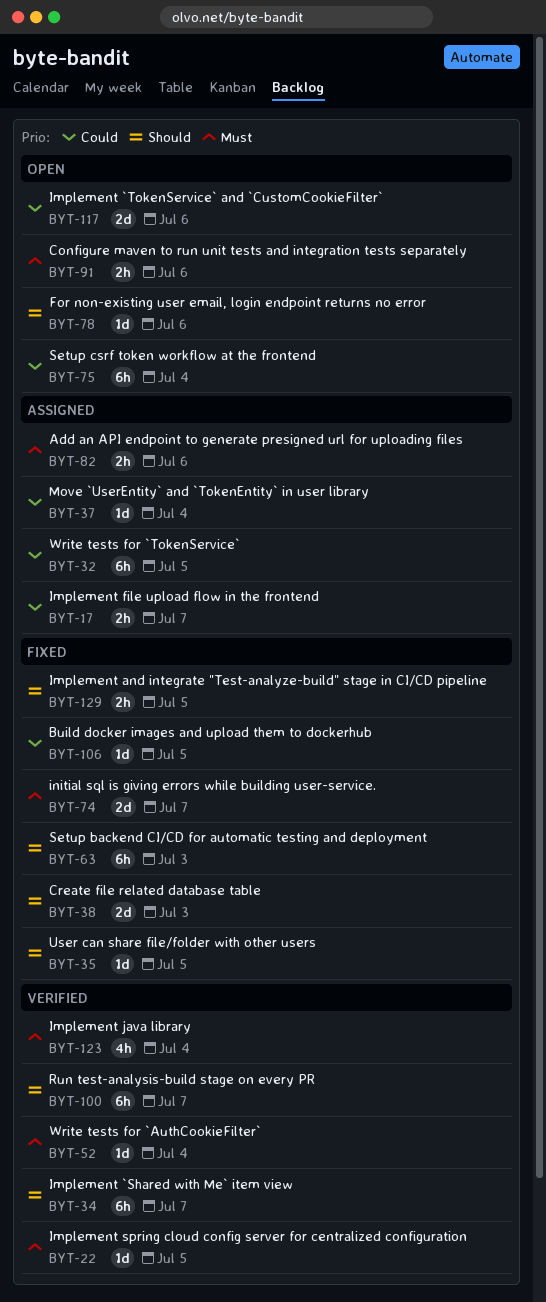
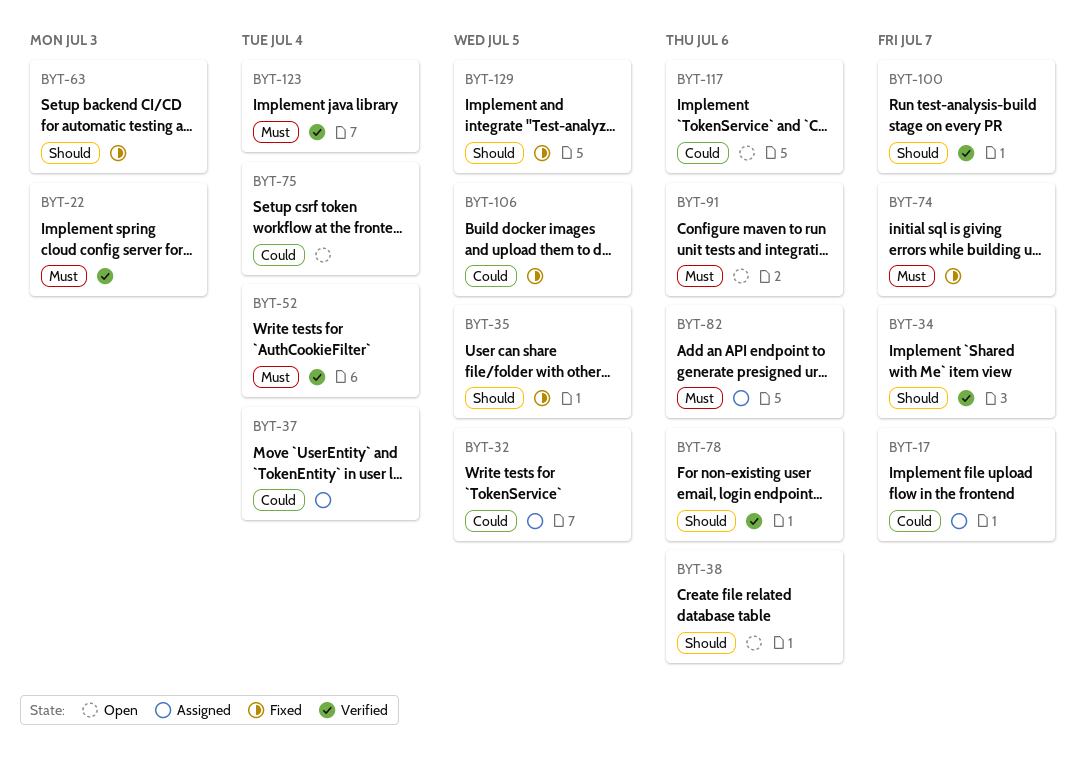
BYT-22, due: Jul 5 -> Jul 3
BYT-38, status: Fixed -> Open
BYT-38, due: Jul 3 -> Jul 6
BYT-78, status: Open -> Verified

